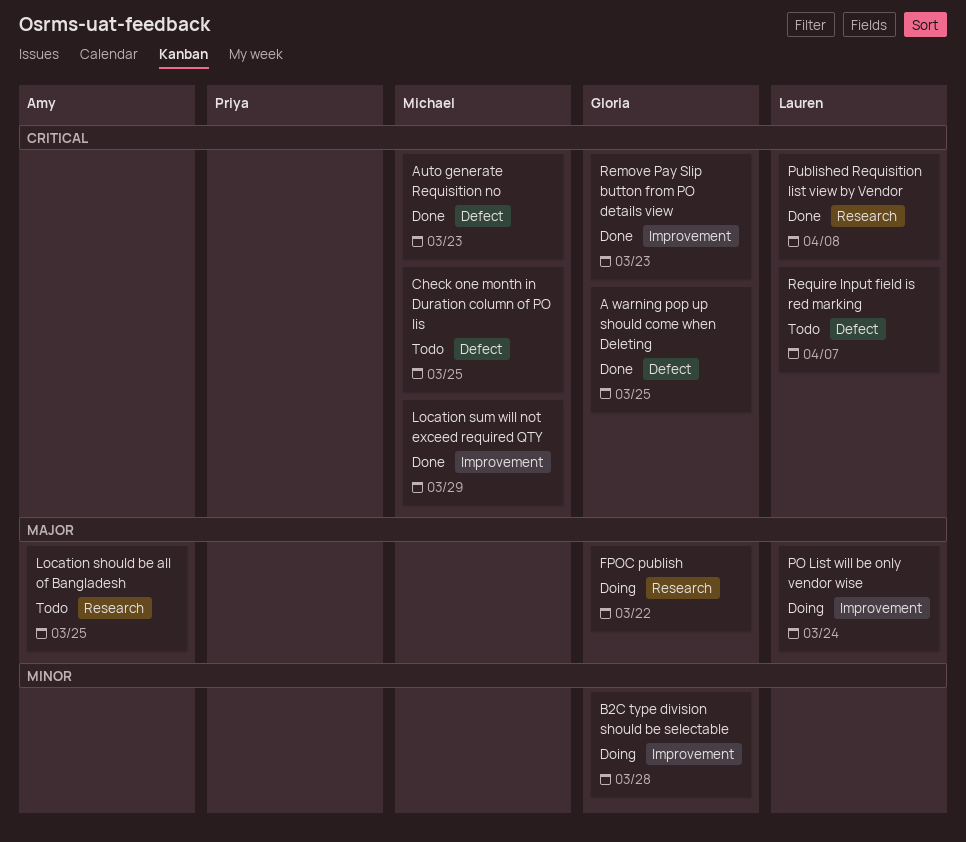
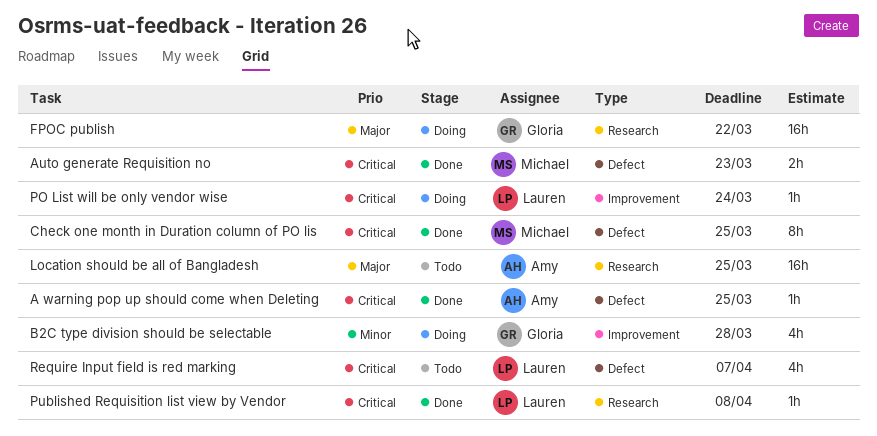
A warning pop up should come when Deleting, owner: Gloria -> Amy
Check one month in Duration column of PO lis, status: Todo -> Done
Location sum will not exceed required QTY: present -> none
PO List will be only vendor wise, priority: Major -> Critical
Remove Pay Slip button from PO details view: present -> none

